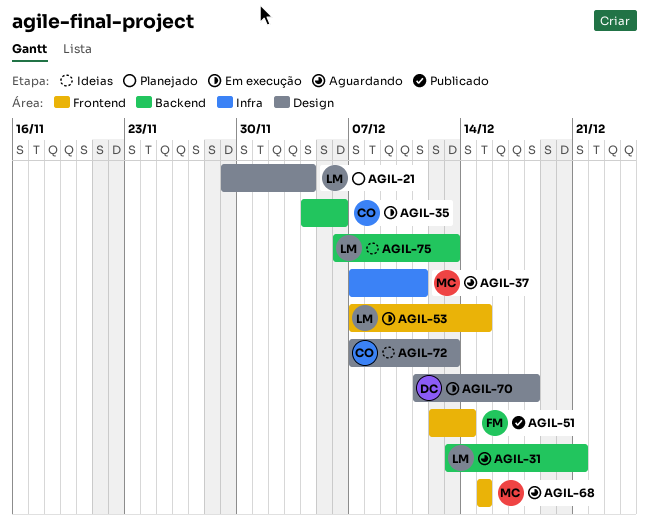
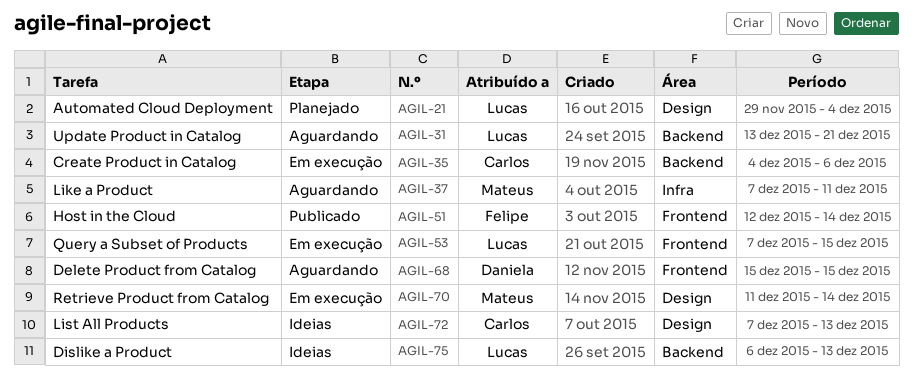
AGIL-68, owner: Mateus -> Daniela
AGIL-70, owner: Daniela -> Mateus
AGIL-70, due: Dec 18 -> Dec 14

